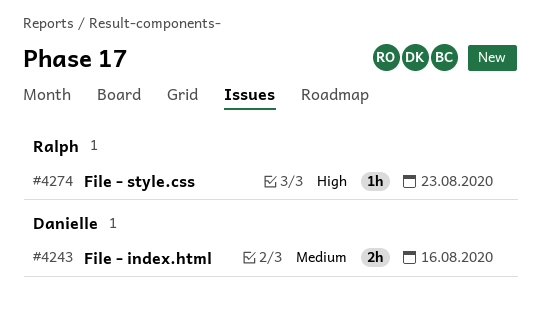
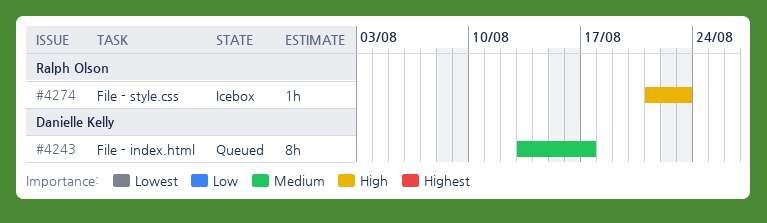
#4243, estimate: 2h -> 8h
#4243, due: Aug 16 -> Aug 17

